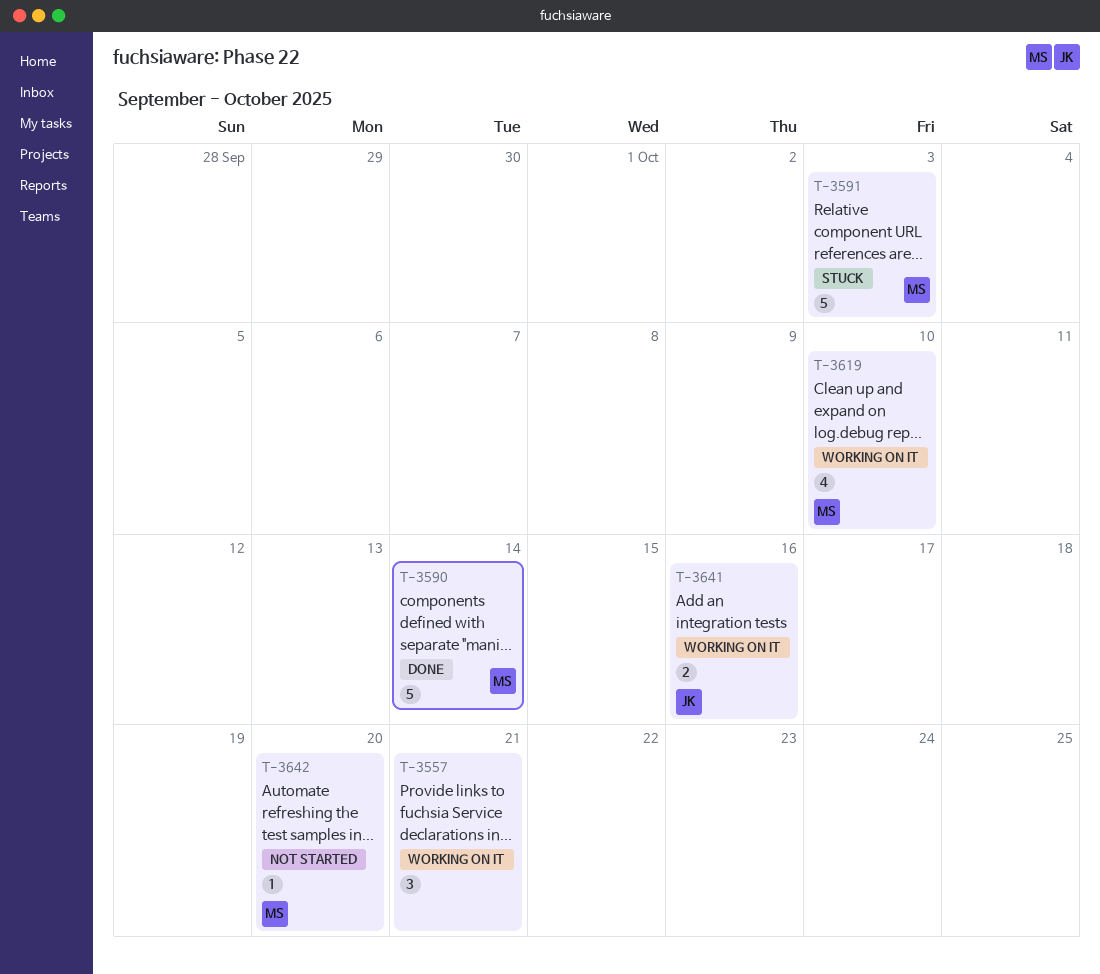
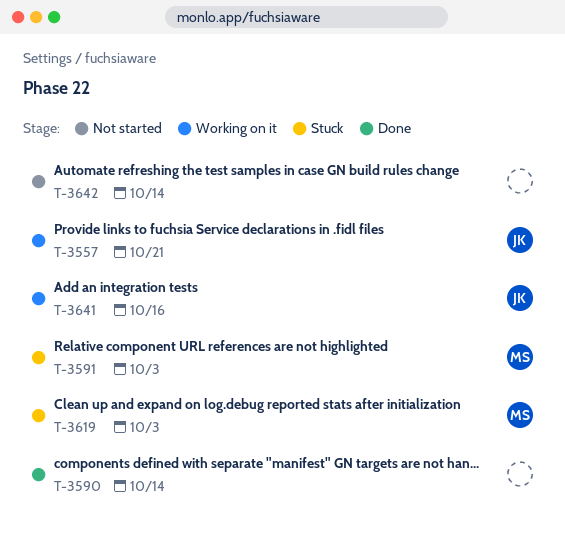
T-3557, owner: none -> JK
T-3590, owner: MS -> none
T-3619, status: Working on it -> Stuck
T-3619, due: Oct 10 -> Oct 3
T-3642, owner: MS -> none
T-3642, due: Oct 20 -> Oct 14

